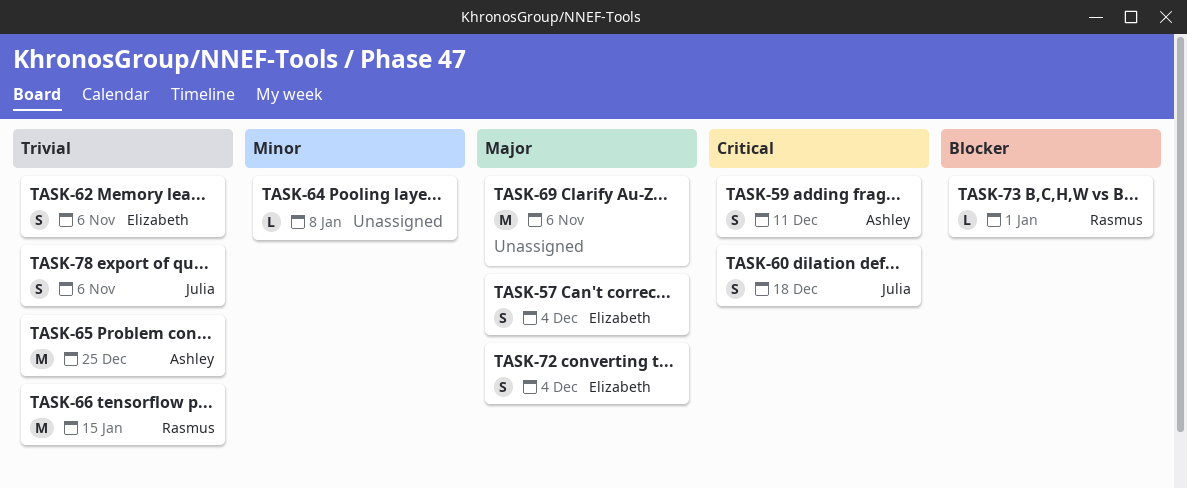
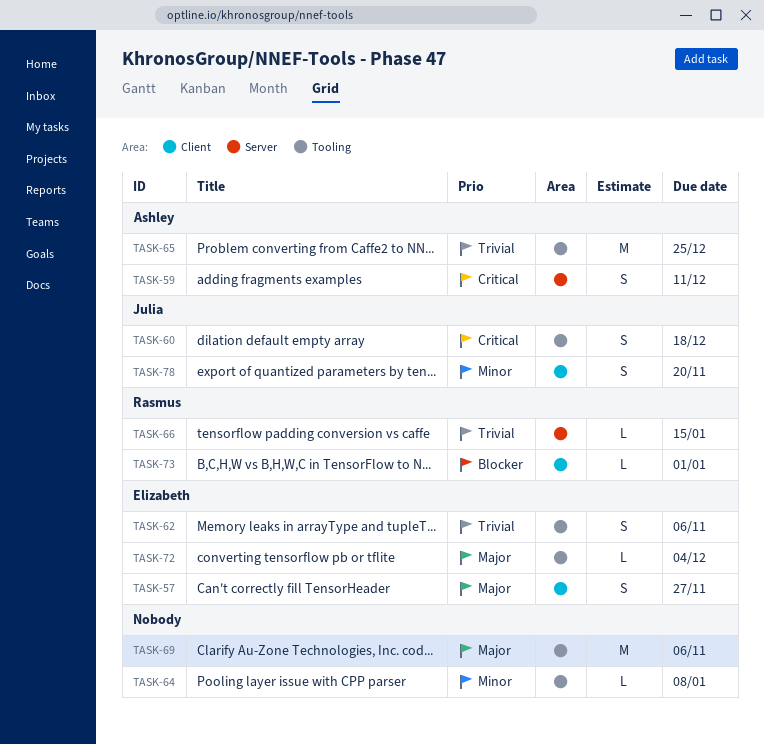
TASK-57, due: Dec 4 -> Nov 27
TASK-66, estimate: M -> L
TASK-72, estimate: S -> L
TASK-78, priority: Trivial -> Minor
TASK-78, due: Nov 6 -> Nov 20

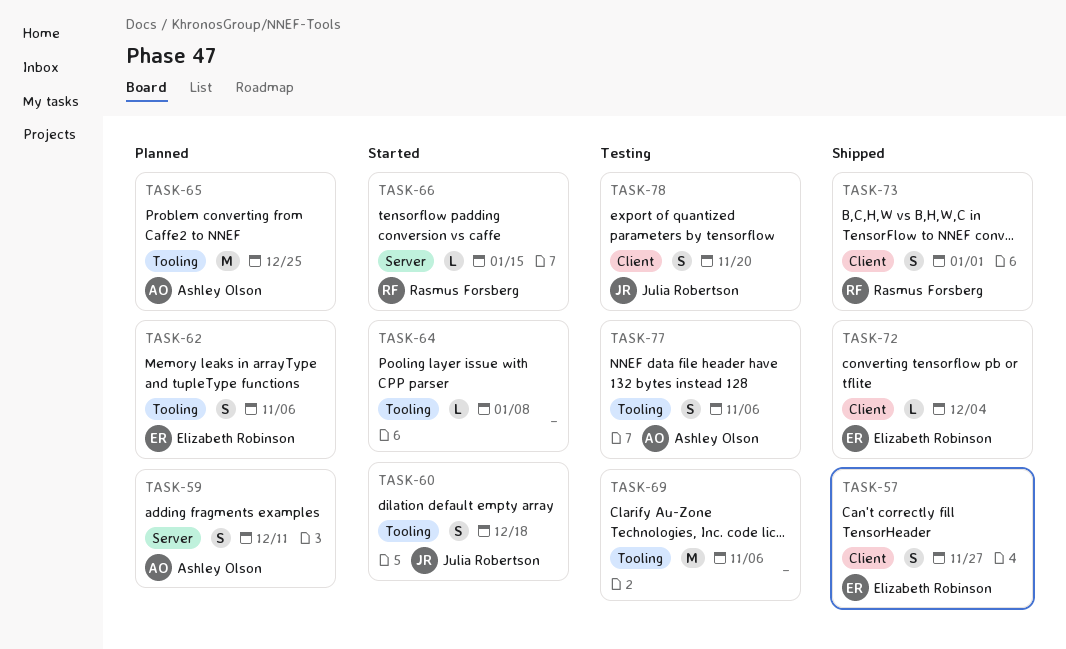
TASK-72, label: Tooling -> Client
TASK-73, estimate: L -> S
TASK-77: none -> present

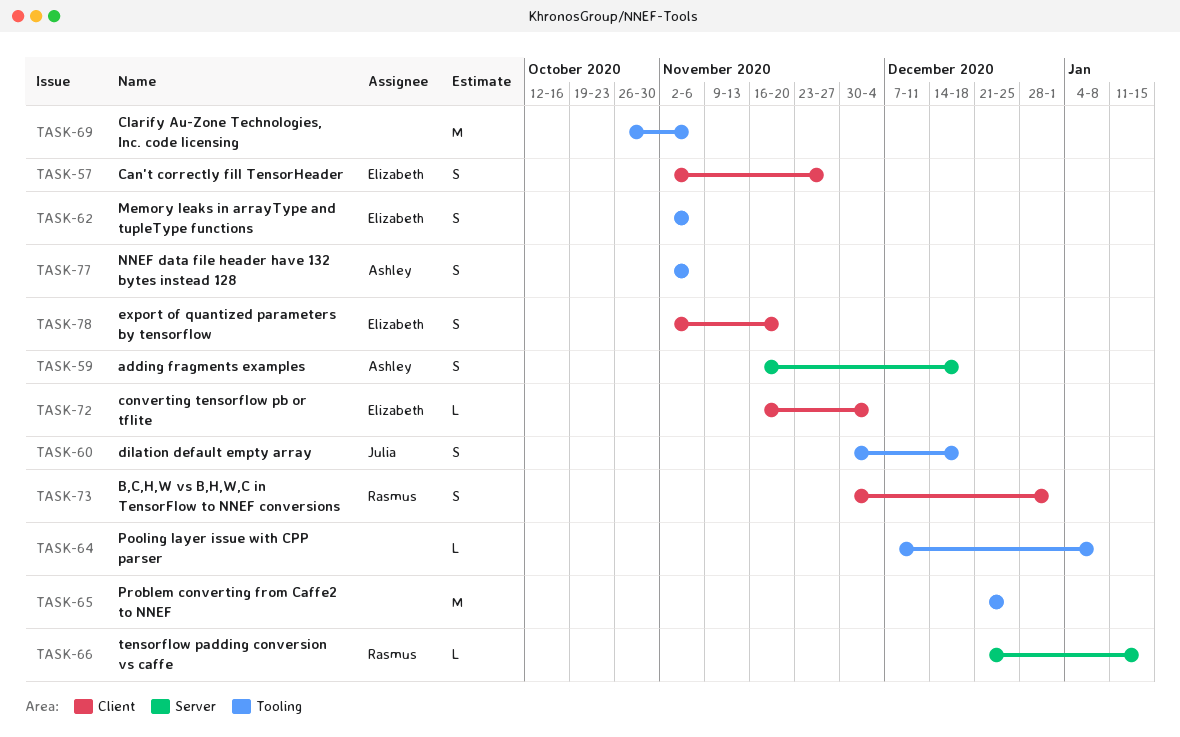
TASK-59, due: Dec 11 -> Dec 18
TASK-65, owner: Ashley Olson -> none
TASK-78, owner: Julia Robertson -> Elizabeth Robinson

